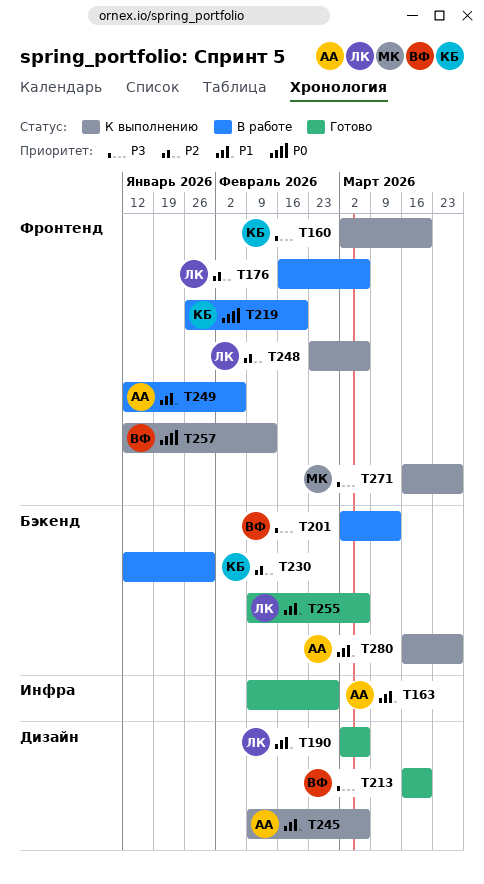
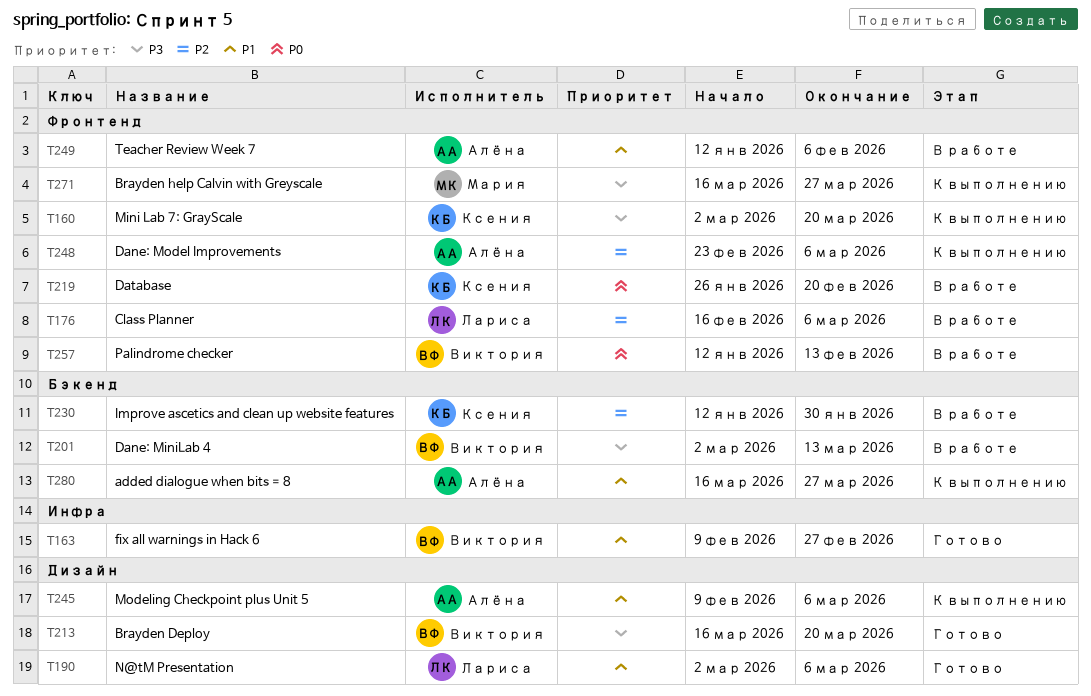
T163, owner: Алёна -> Виктория
T248, owner: Лариса -> Алёна
T255: present -> none
T257, status: К выполнению -> В работе

